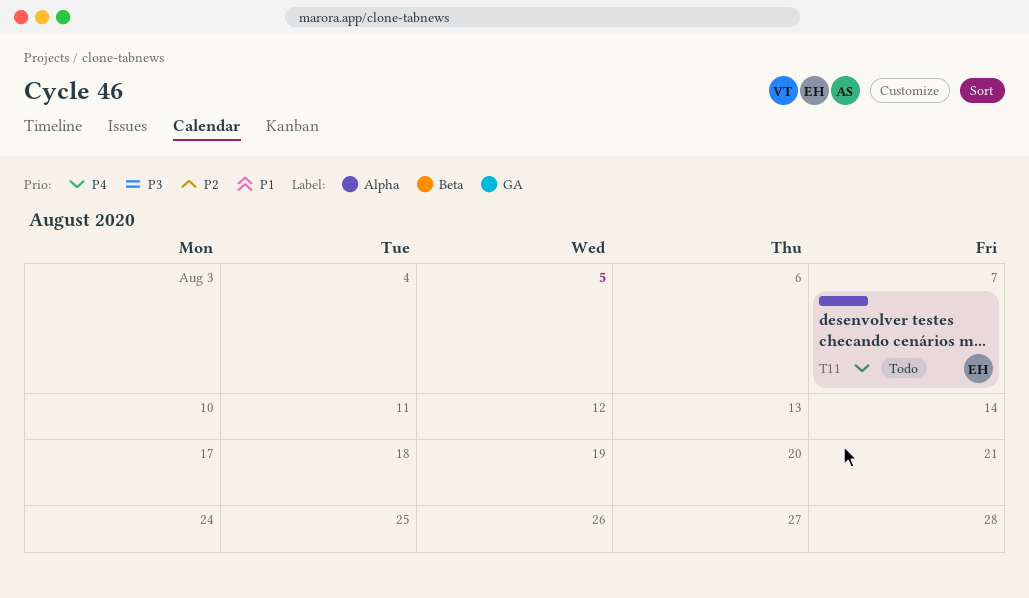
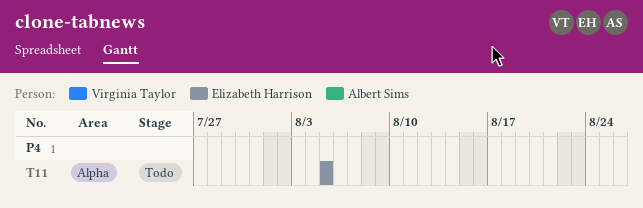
T11, due: Aug 7 -> Aug 5

